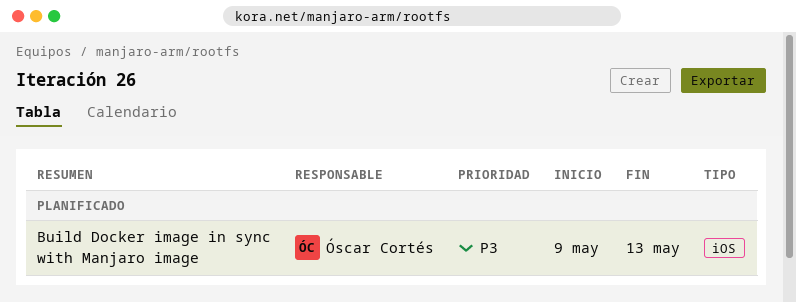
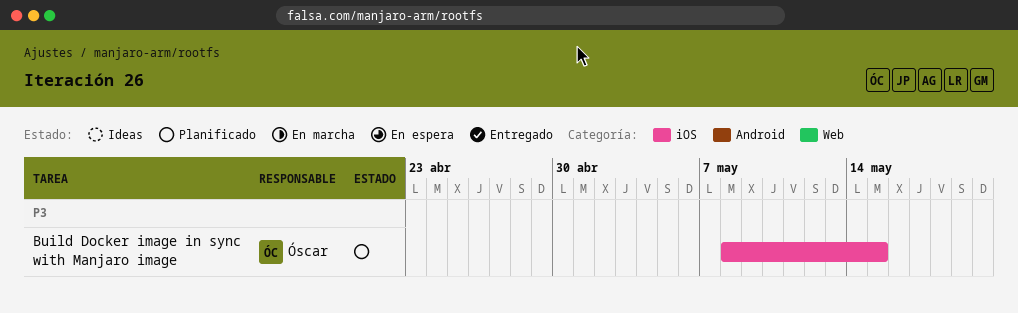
Build Docker image in sync with Manjaro image, start: May 9 -> May 8
Build Docker image in sync with Manjaro image, due: May 13 -> May 15

